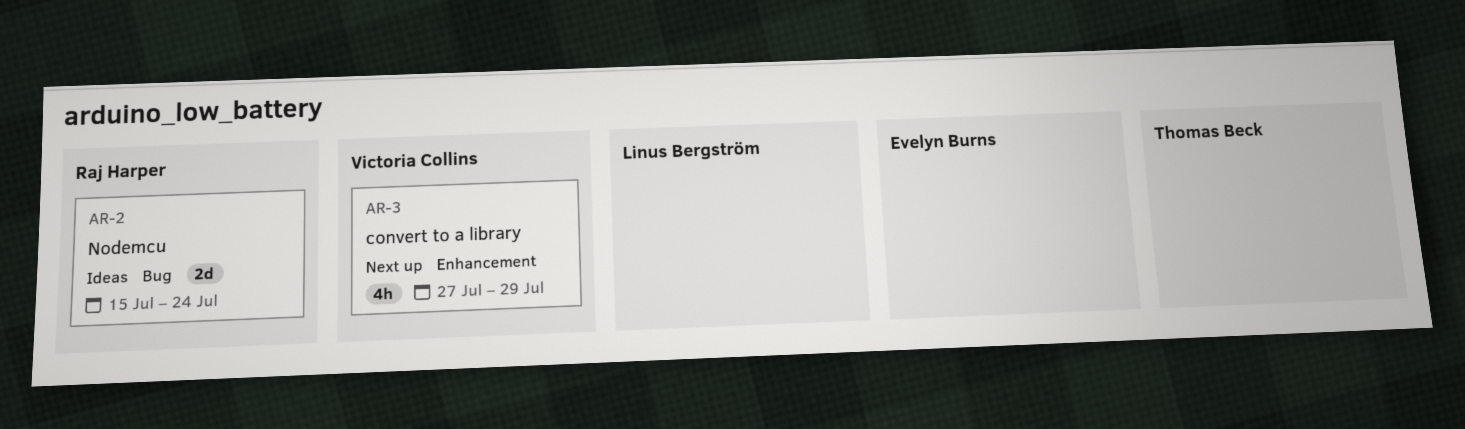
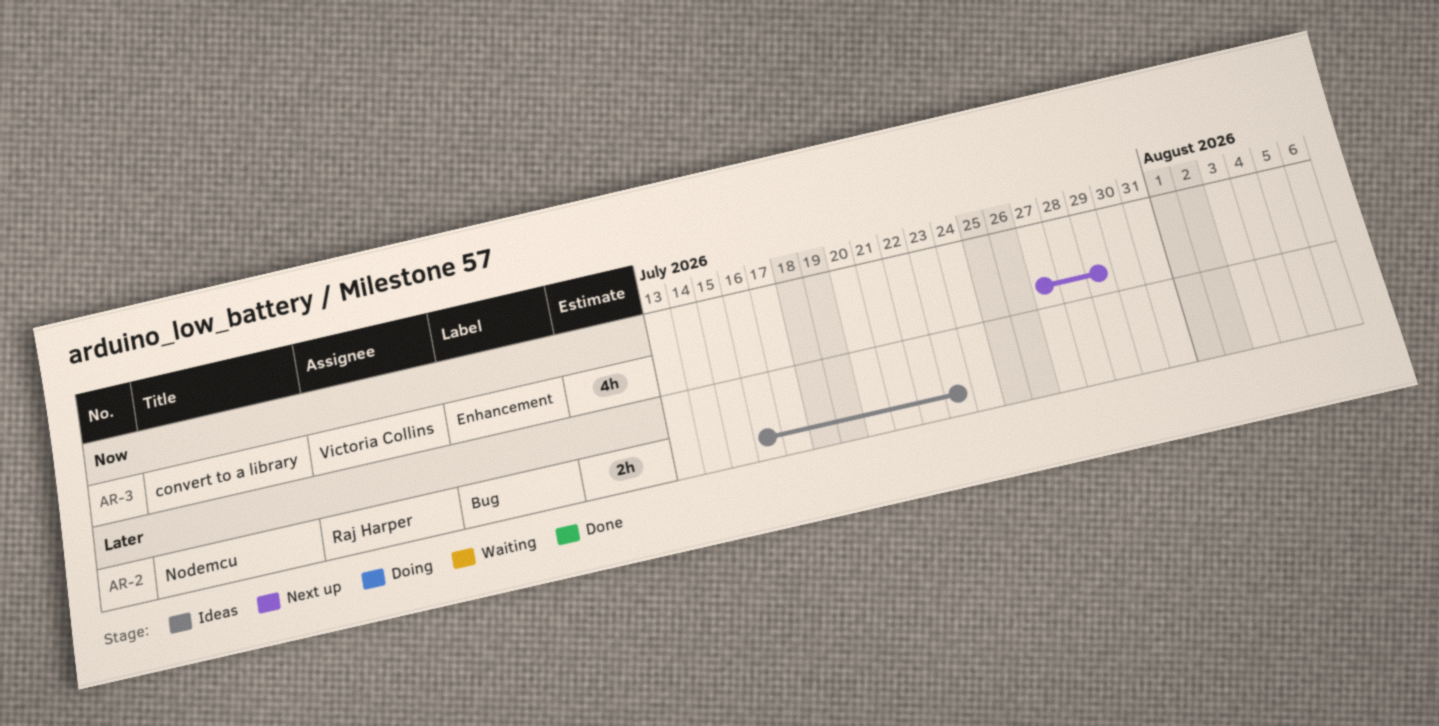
AR-2, estimate: 2d -> 2h
AR-2, start: Jul 15 -> Jul 16
AR-2, due: Jul 24 -> Jul 23

